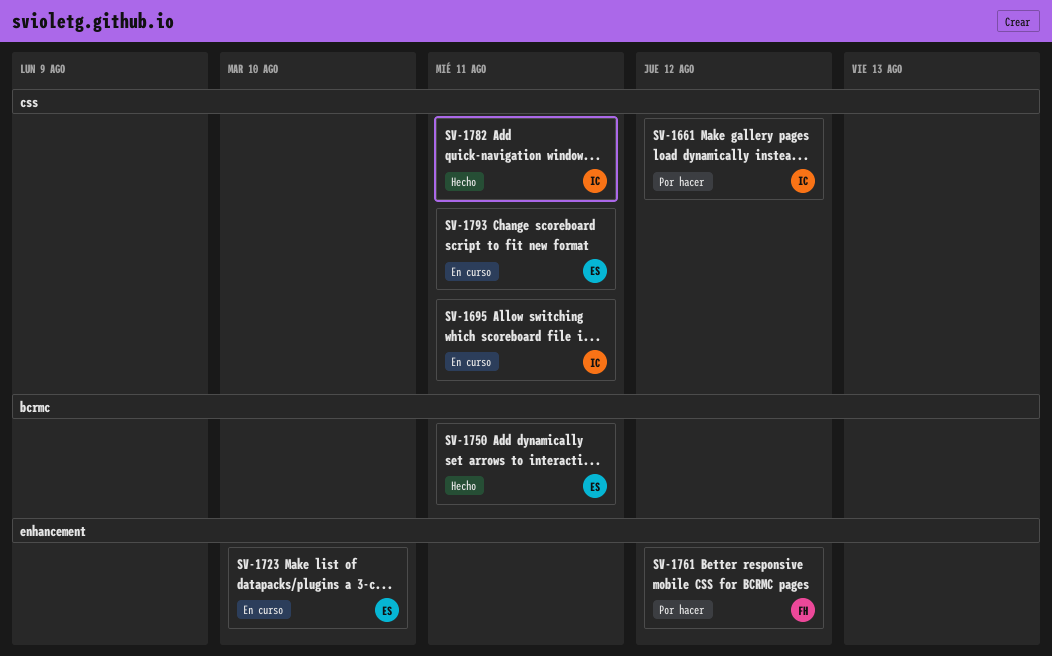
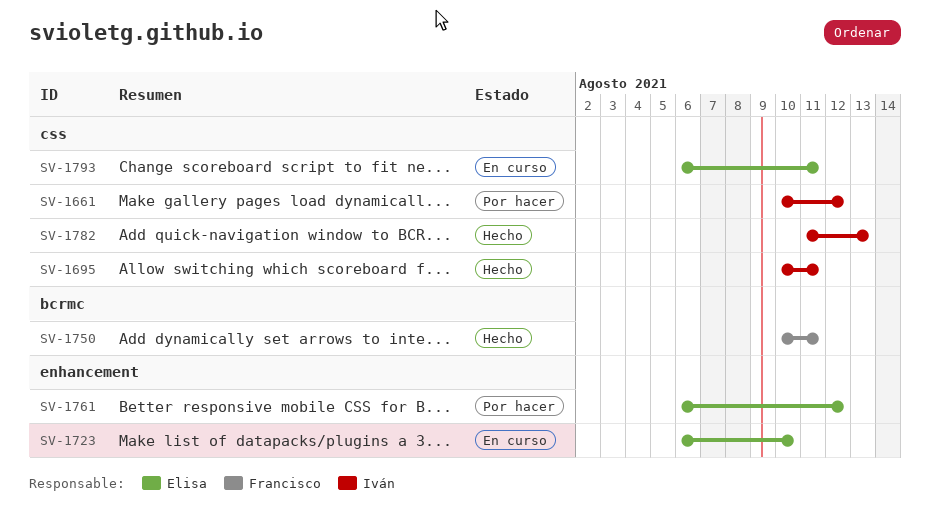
SV-1695, status: En curso -> Hecho
SV-1750, owner: Elisa -> Francisco
SV-1761, owner: Francisco -> Elisa
SV-1782, due: Aug 11 -> Aug 13

